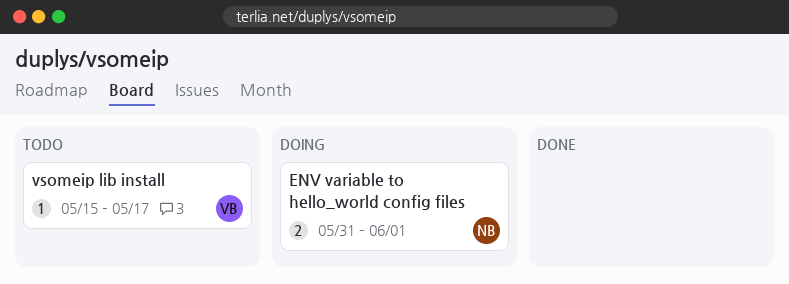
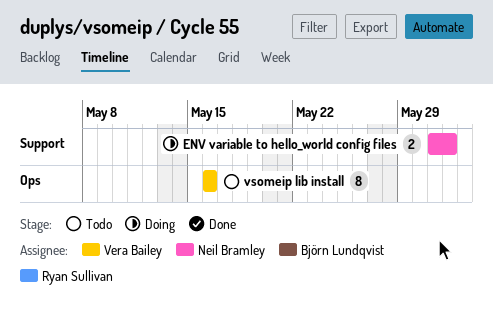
vsomeip lib install, estimate: 1 -> 8
vsomeip lib install, start: May 15 -> May 16
vsomeip lib install, due: May 17 -> May 16

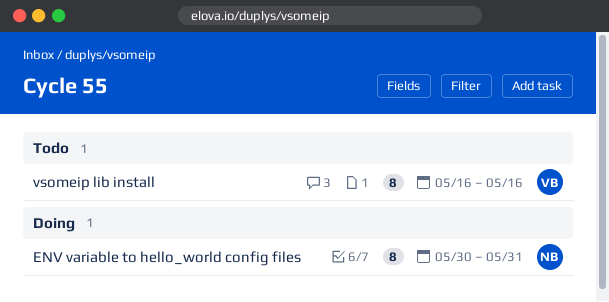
ENV variable to hello_world config files, estimate: 2 -> 8
ENV variable to hello_world config files, start: May 31 -> May 30
ENV variable to hello_world config files, due: Jun 1 -> May 31

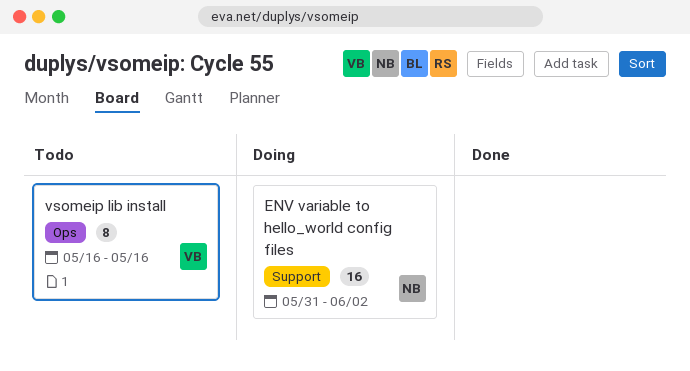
ENV variable to hello_world config files, estimate: 8 -> 16
ENV variable to hello_world config files, start: May 30 -> May 31
ENV variable to hello_world config files, due: May 31 -> Jun 2

